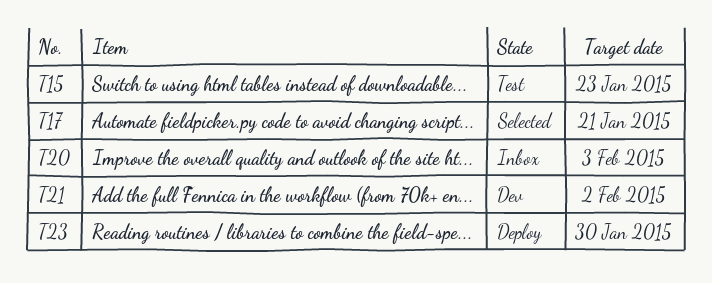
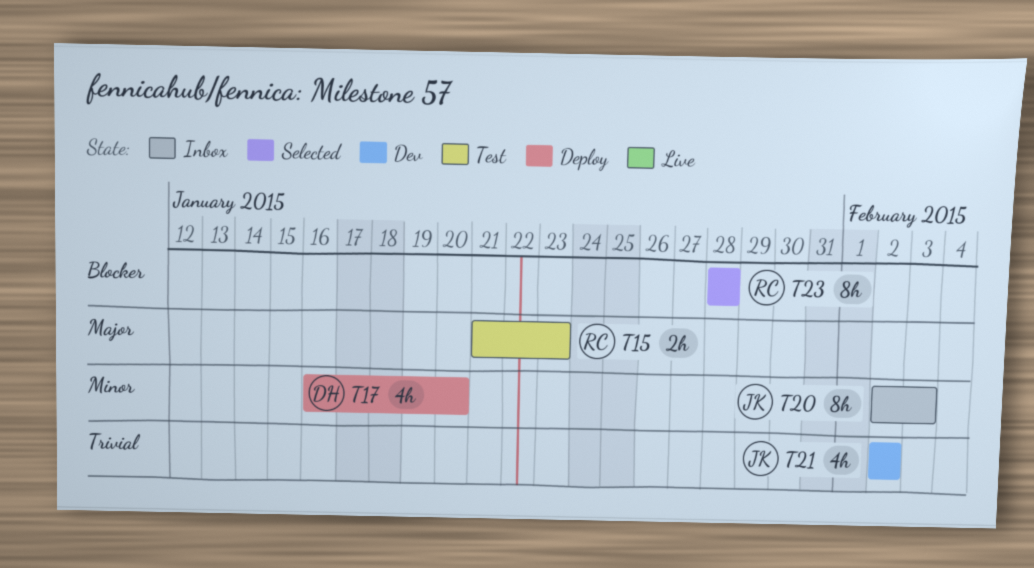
T17, status: Selected -> Deploy
T17, due: Jan 21 -> Jan 20
T23, status: Deploy -> Selected
T23, due: Jan 30 -> Jan 28

